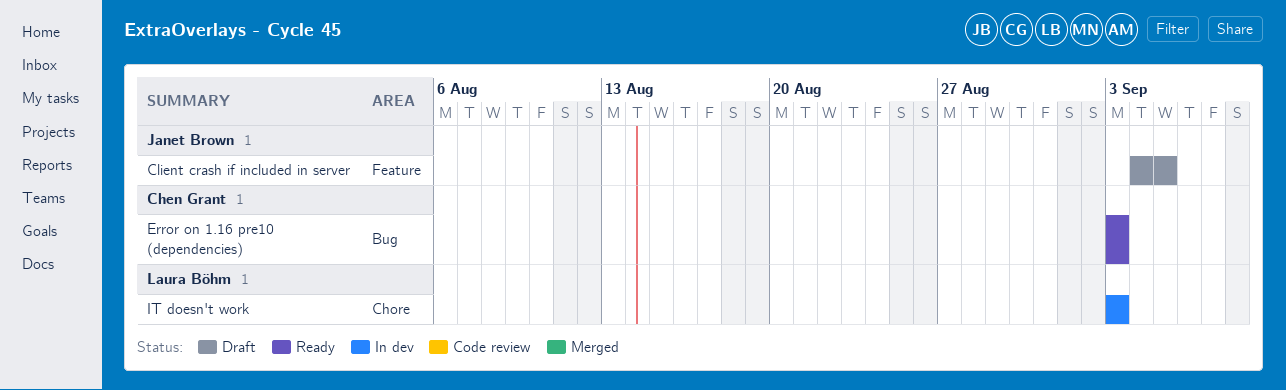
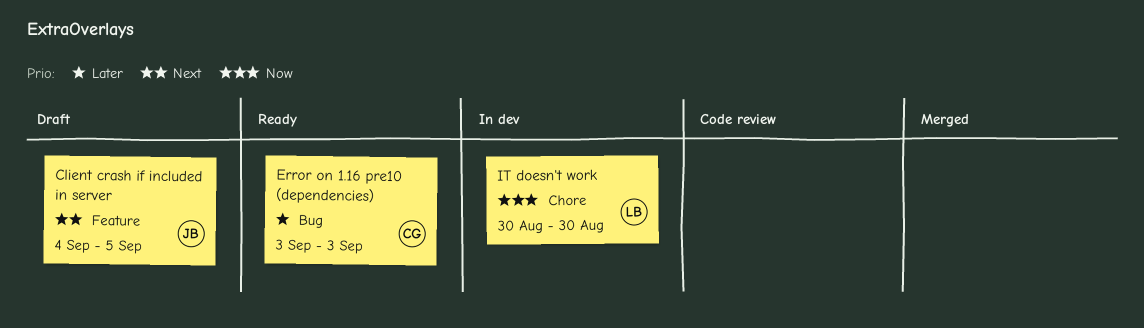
IT doesn't work, start: Sep 3 -> Aug 30
IT doesn't work, due: Sep 3 -> Aug 30

